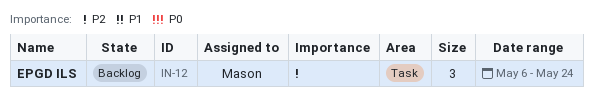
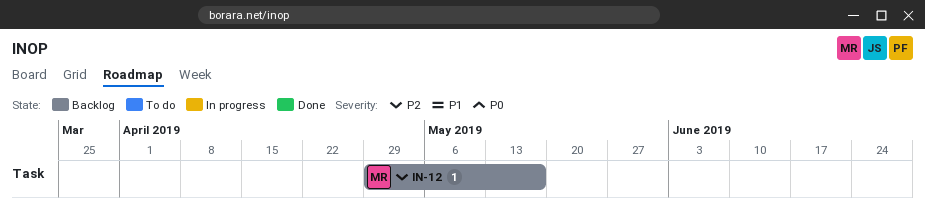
IN-12, estimate: 3 -> 1
IN-12, start: May 6 -> Apr 29
IN-12, due: May 24 -> May 17

